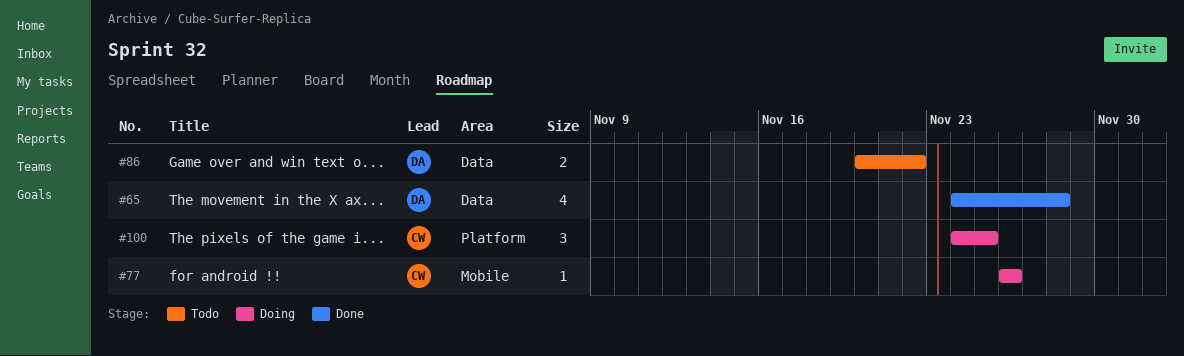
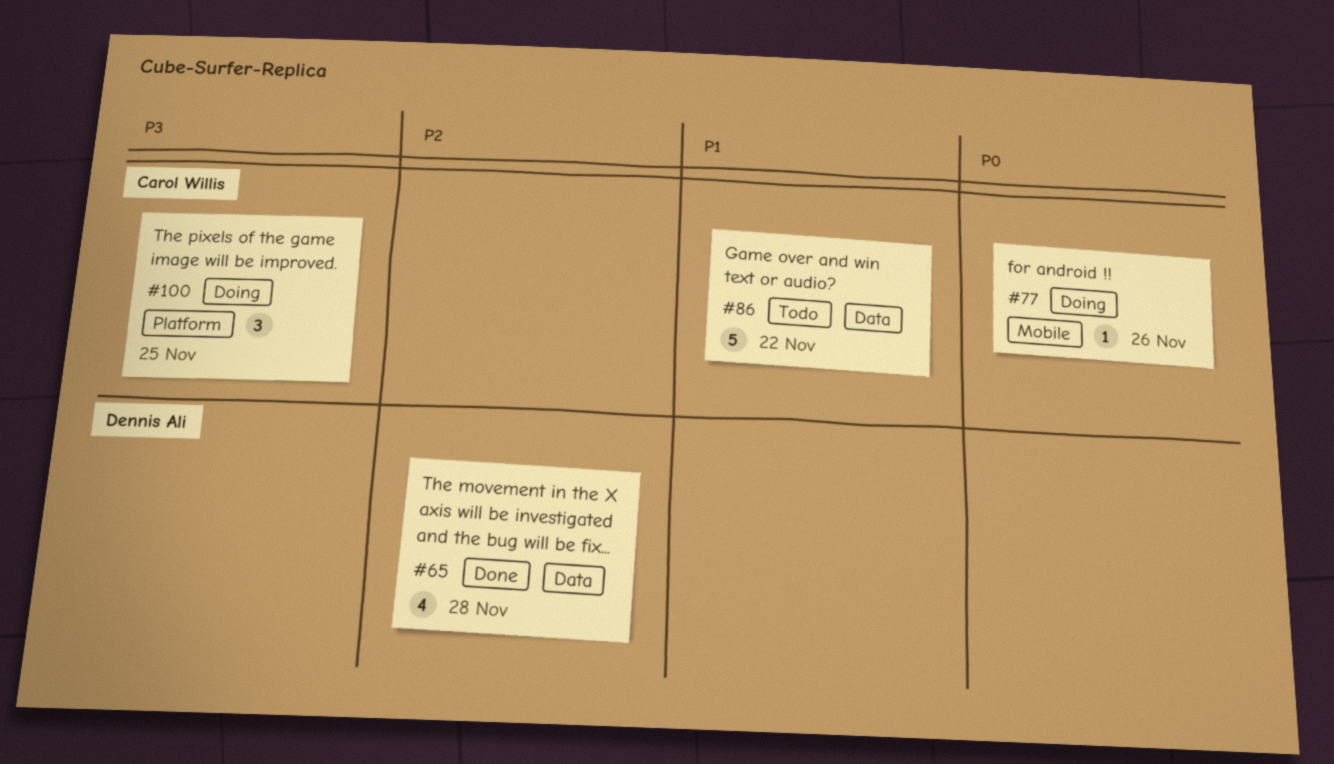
#86, owner: Dennis Ali -> Carol Willis
#86, estimate: 2 -> 5

